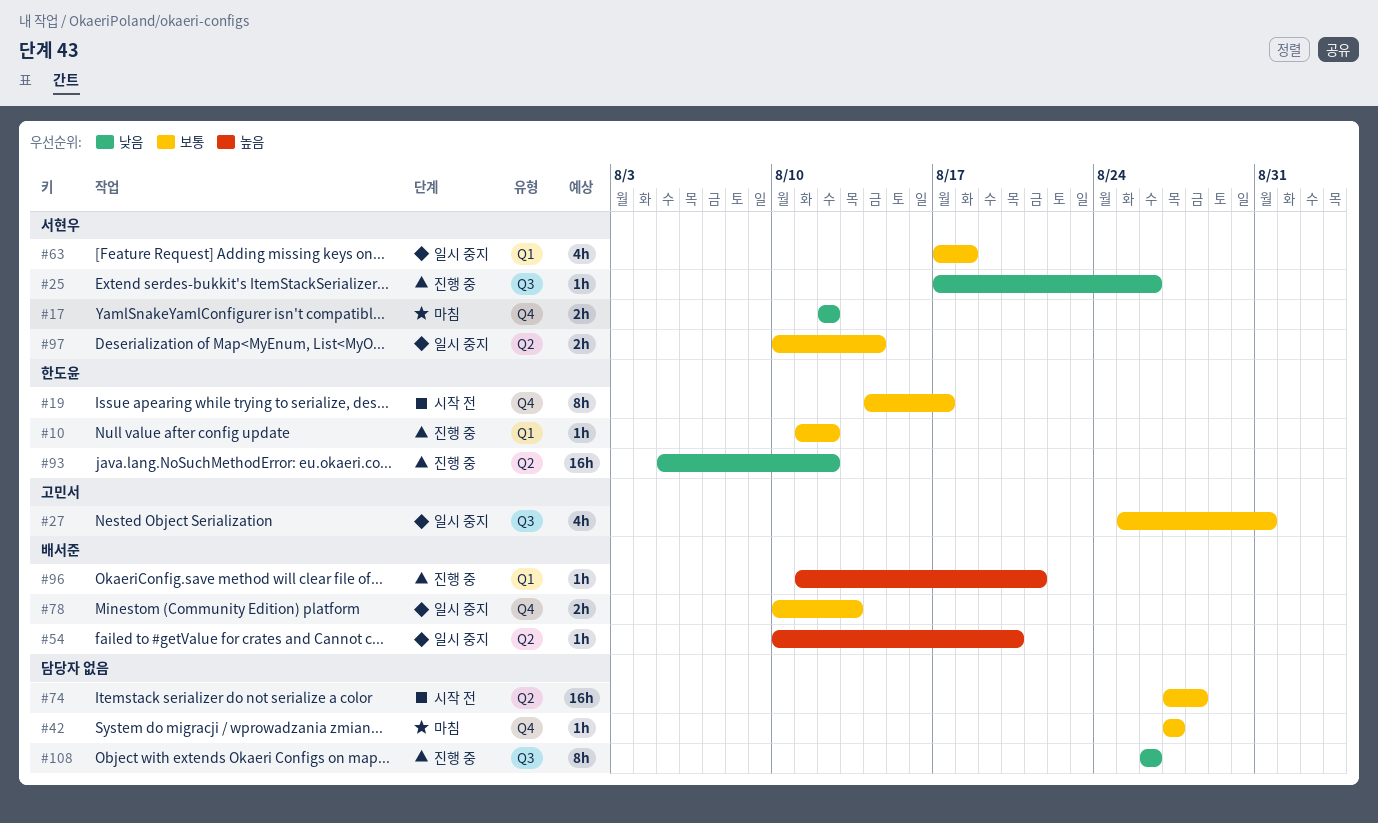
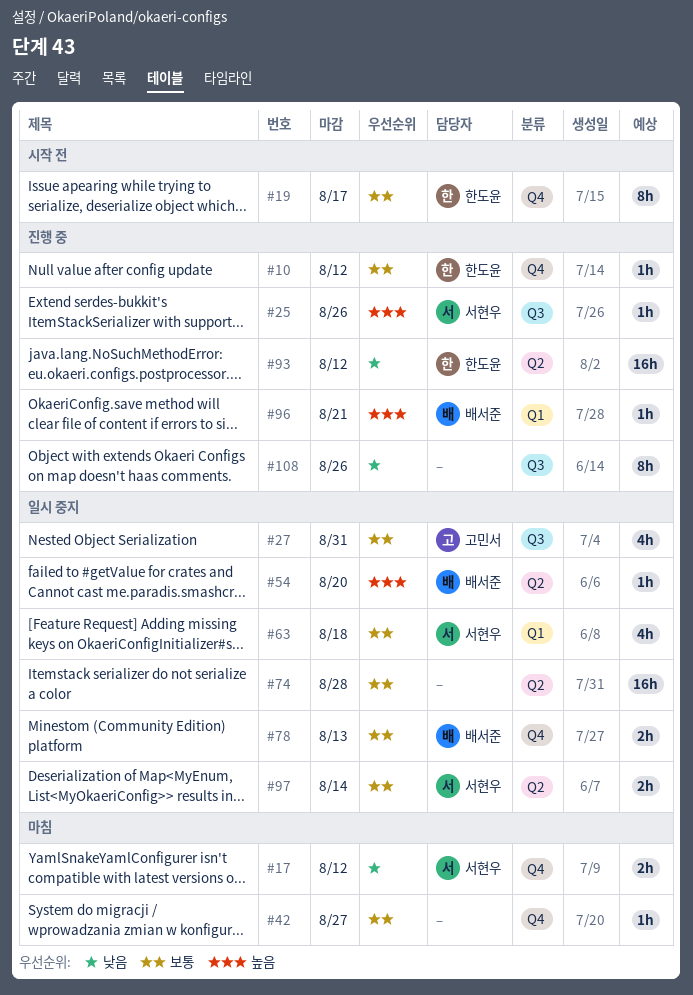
#10, label: Q1 -> Q4
#25, priority: 낮음 -> 높음
#74, status: 시작 전 -> 일시 중지

